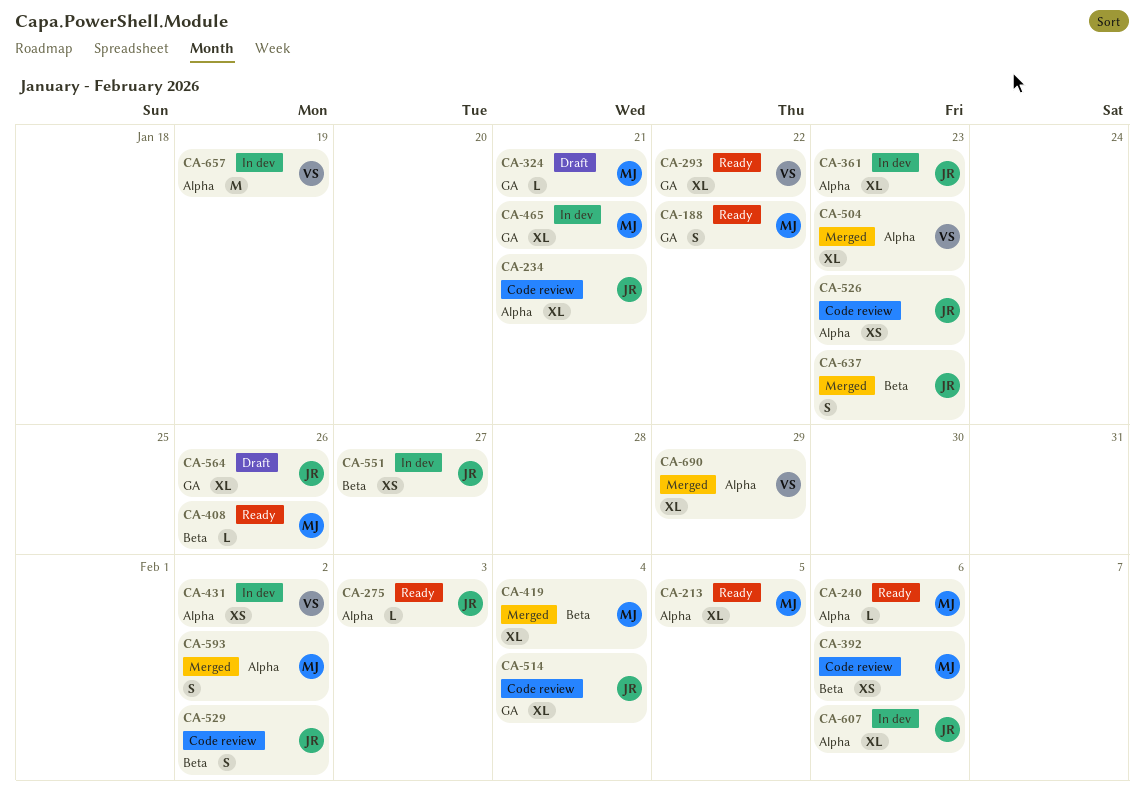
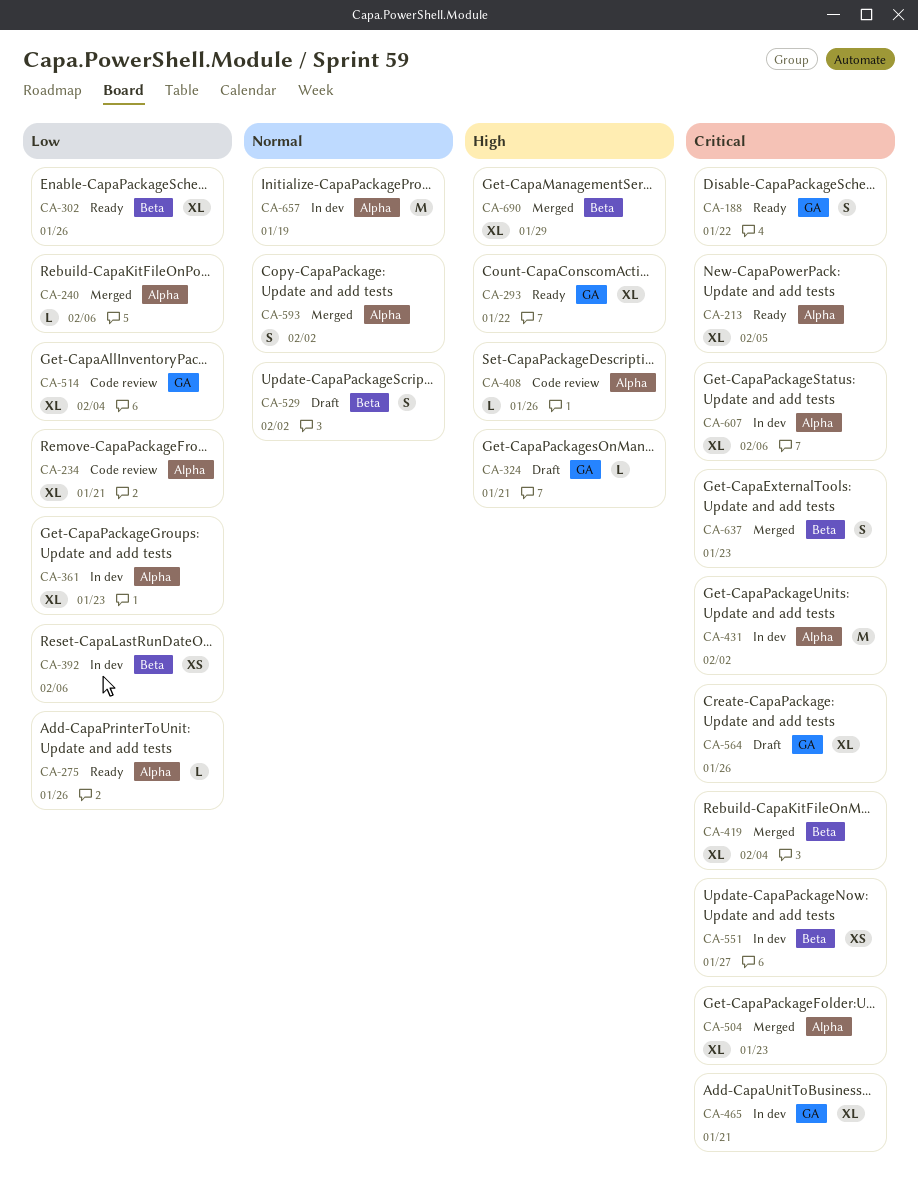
CA-240, status: Ready -> Merged
CA-275, due: Feb 3 -> Jan 26
CA-302: none -> present
CA-392, status: Code review -> In dev
CA-408, status: Ready -> Code review
CA-408, label: Beta -> Alpha
CA-431, estimate: XS -> M
CA-526: present -> none
CA-529, status: Code review -> Draft
CA-690, label: Alpha -> Beta

